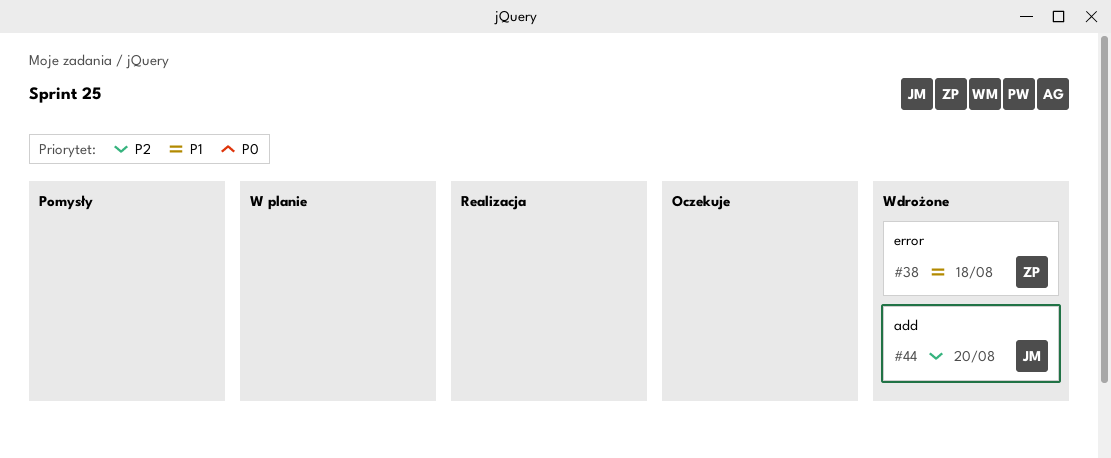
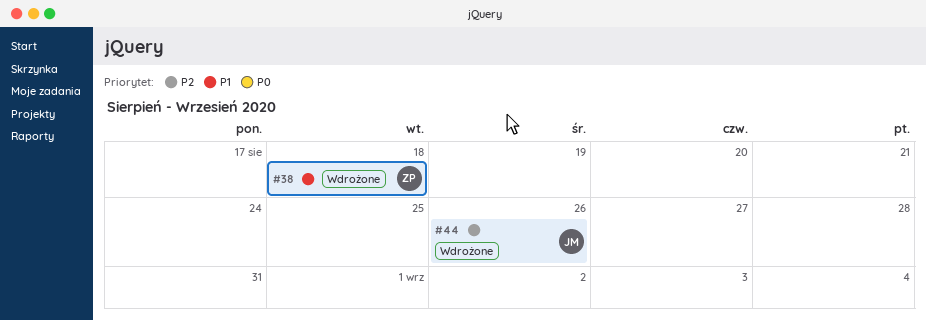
#44, due: Aug 20 -> Aug 26

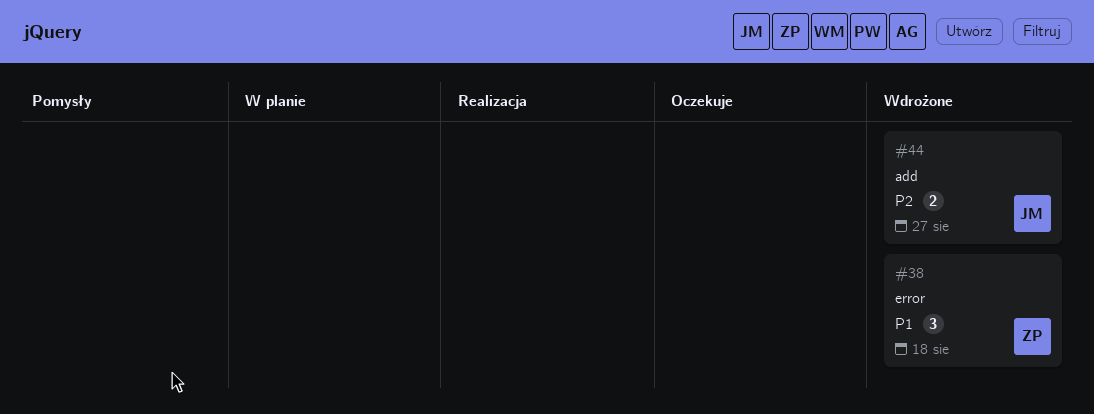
#44, due: Aug 26 -> Aug 27

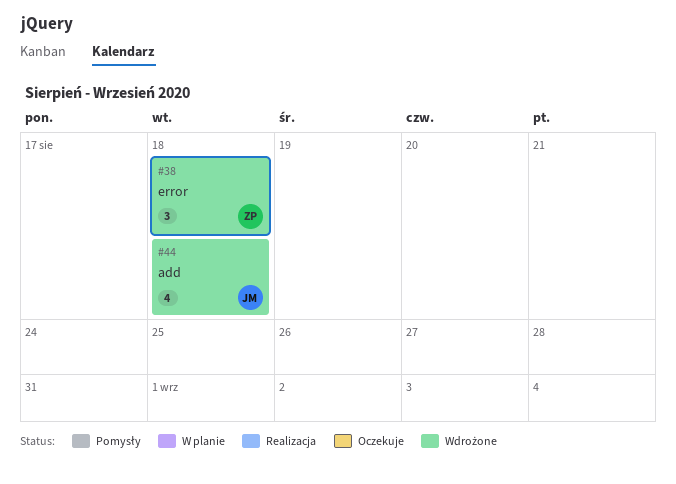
#44, estimate: 2 -> 4
#44, due: Aug 27 -> Aug 18

